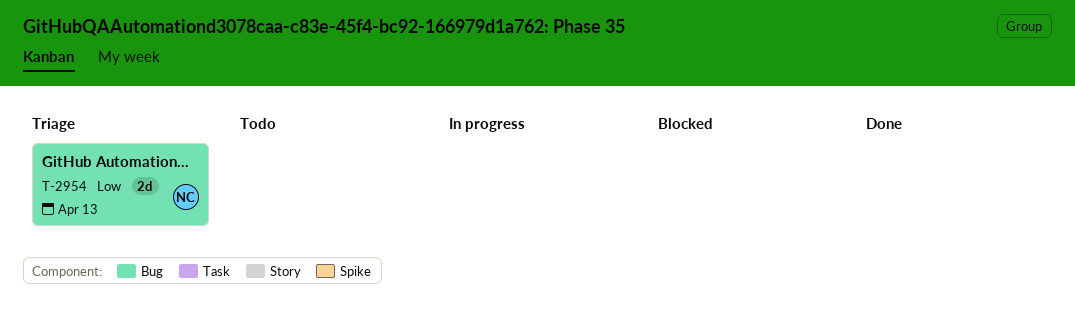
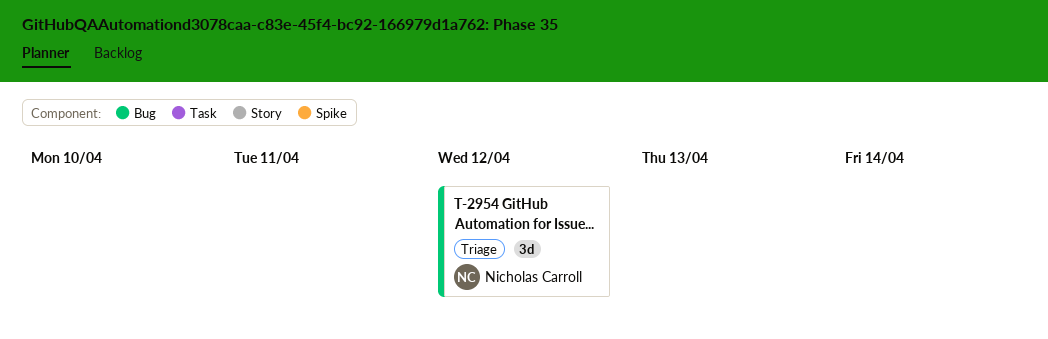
T-2954, estimate: 2d -> 3d
T-2954, due: Apr 13 -> Apr 12

